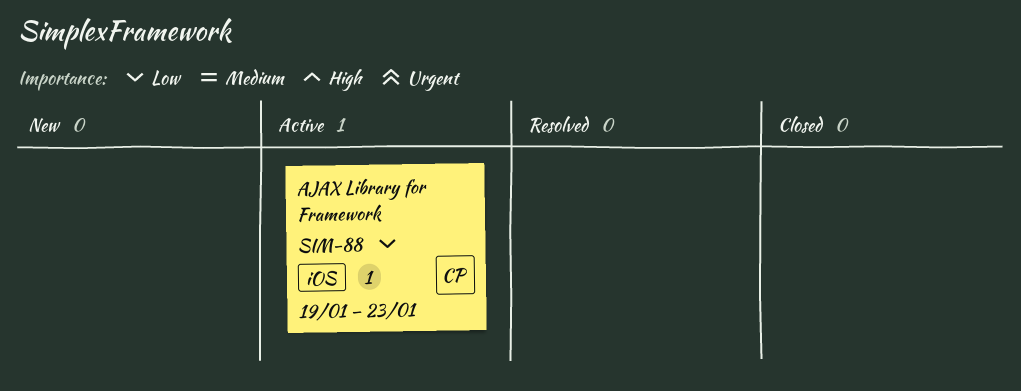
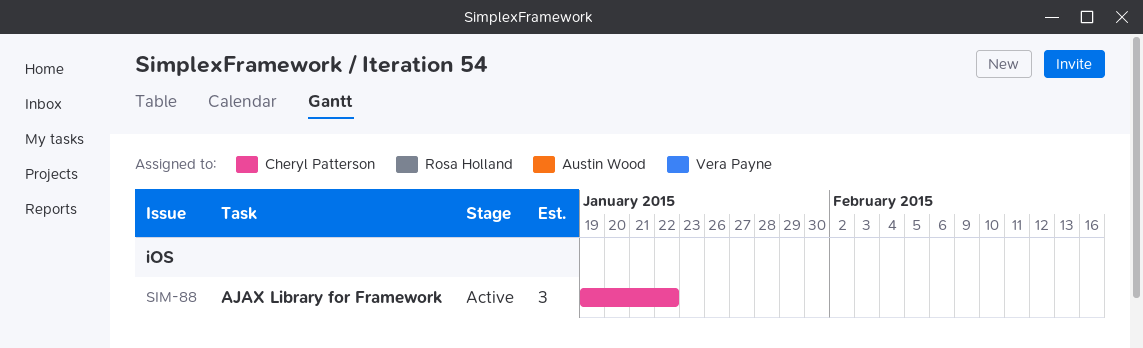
SIM-88, estimate: 1 -> 3
SIM-88, due: Jan 23 -> Jan 22

